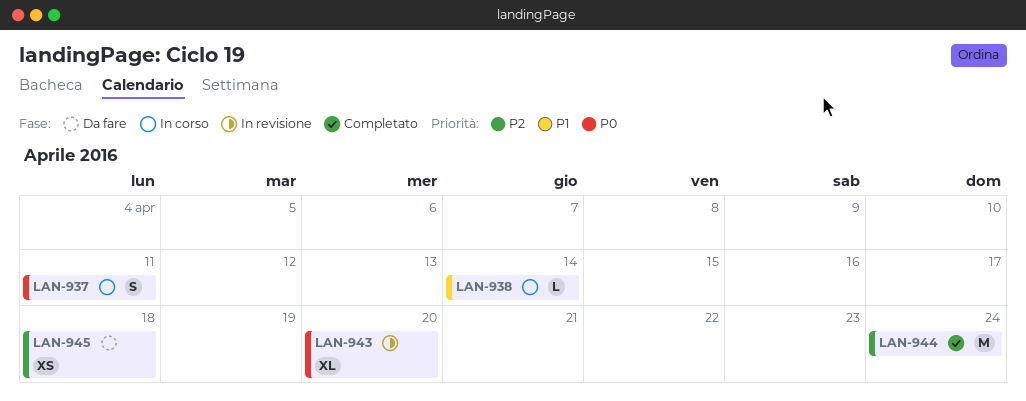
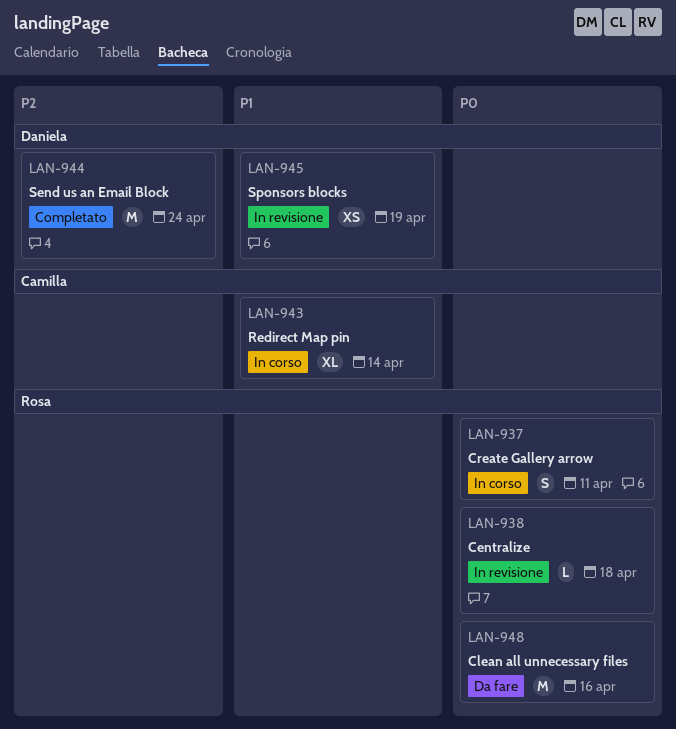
LAN-938, status: In corso -> In revisione
LAN-938, priority: P1 -> P0
LAN-938, due: Apr 14 -> Apr 18
LAN-943, status: In revisione -> In corso
LAN-943, priority: P0 -> P1
LAN-943, due: Apr 20 -> Apr 14
LAN-945, status: Da fare -> In revisione
LAN-945, priority: P2 -> P1
LAN-945, due: Apr 18 -> Apr 19
LAN-948: none -> present

